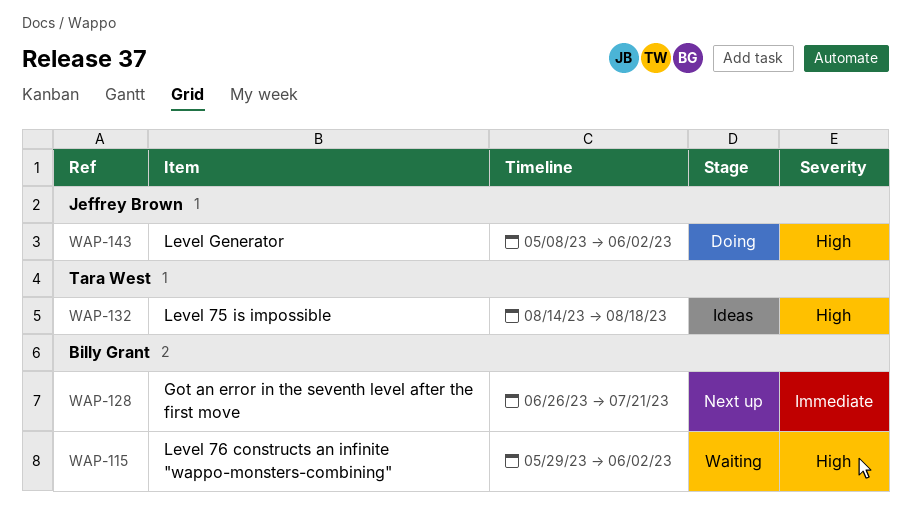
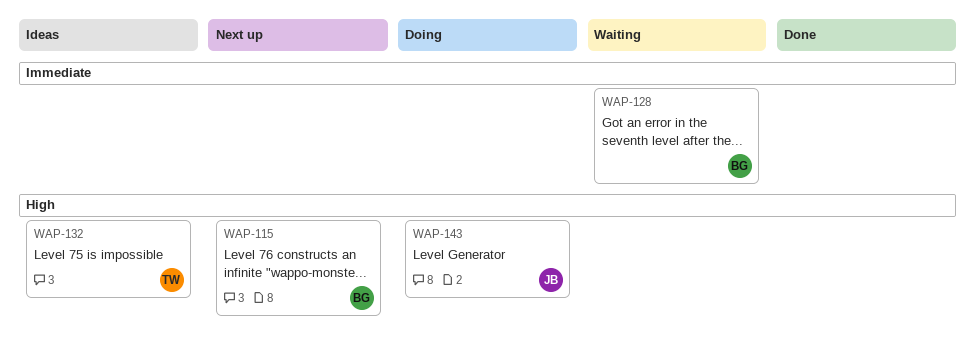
WAP-115, status: Waiting -> Next up
WAP-128, status: Next up -> Waiting

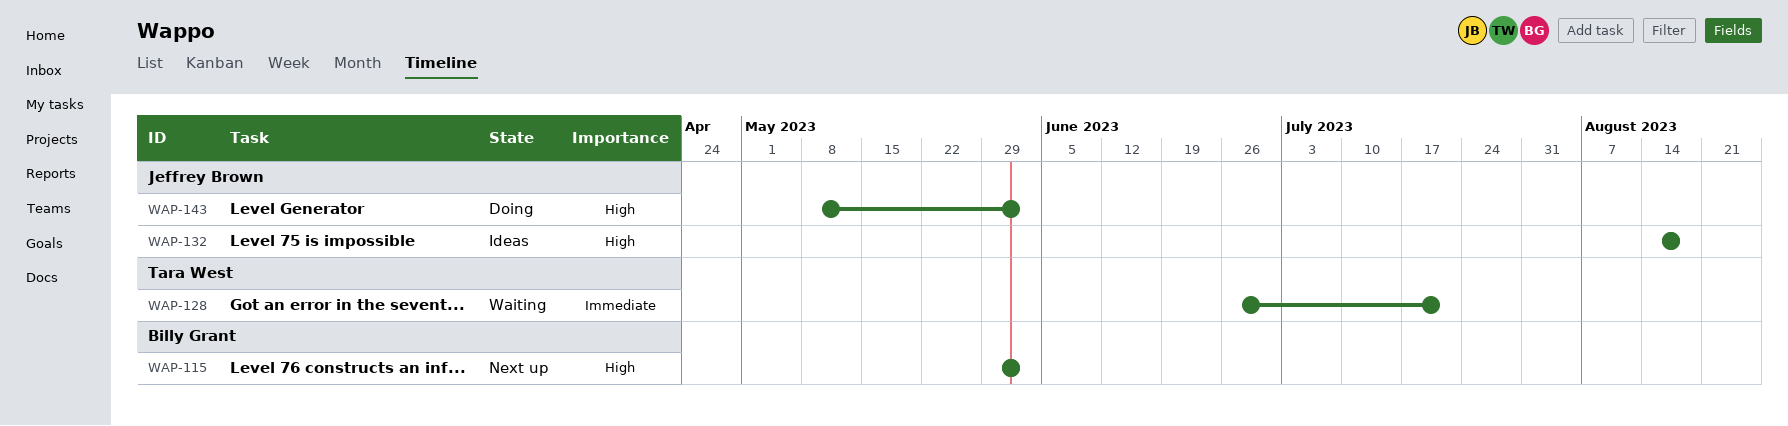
WAP-128, owner: Billy Grant -> Tara West
WAP-132, owner: Tara West -> Jeffrey Brown

